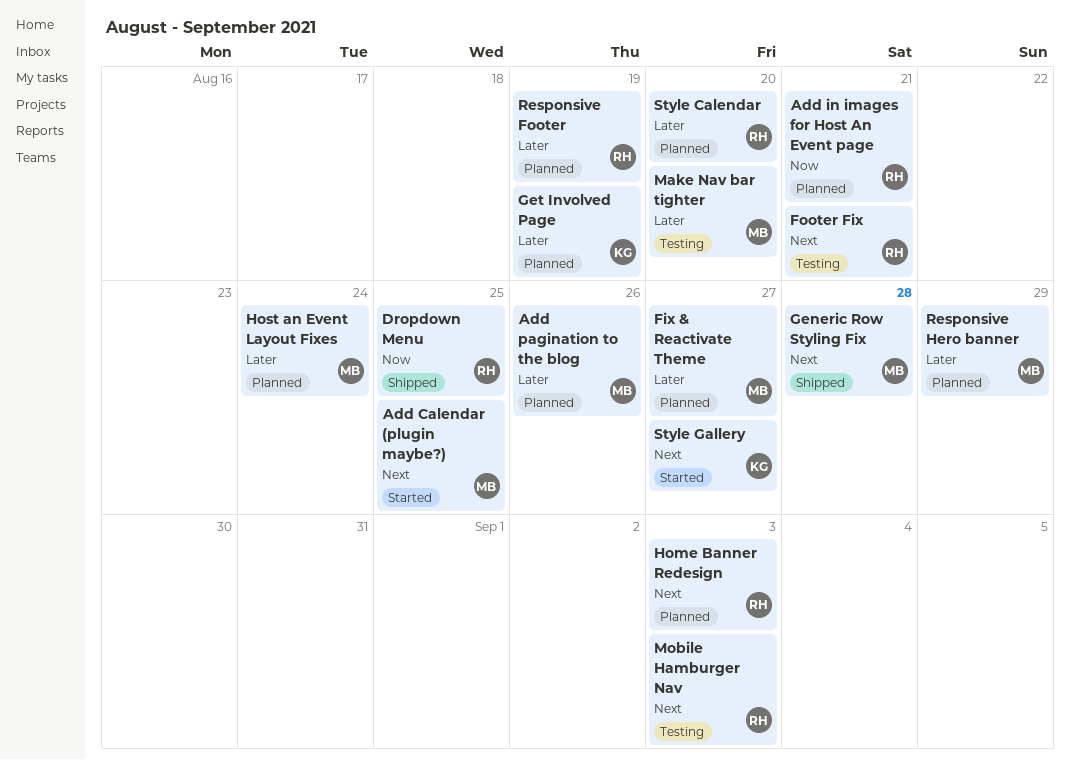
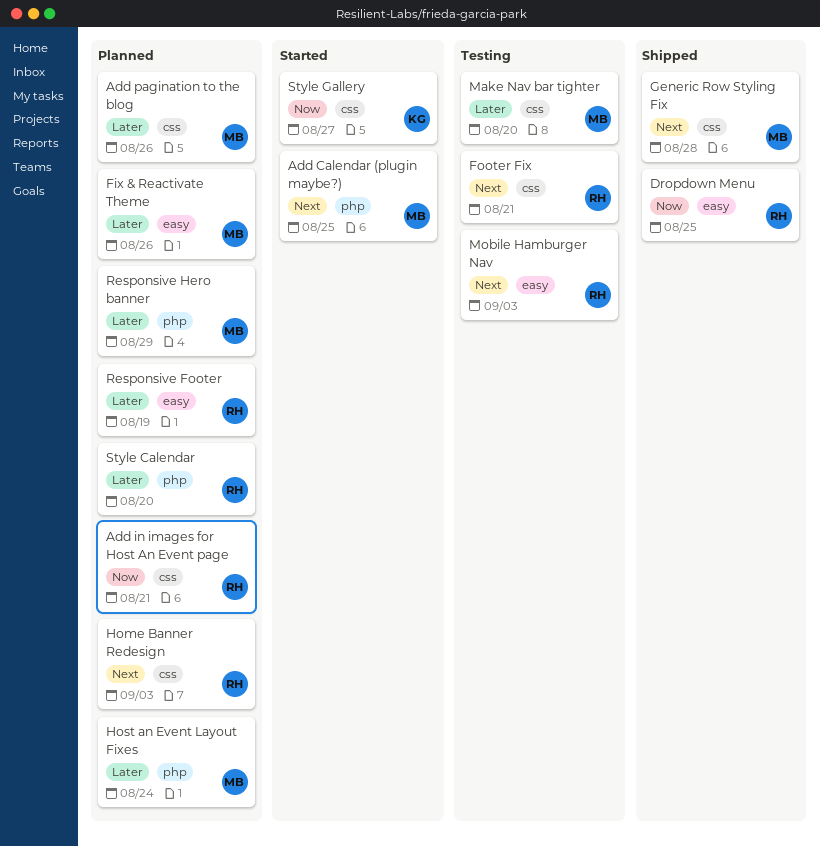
Fix & Reactivate Theme, due: Aug 27 -> Aug 26
Get Involved Page: present -> none
Style Gallery, priority: Next -> Now

